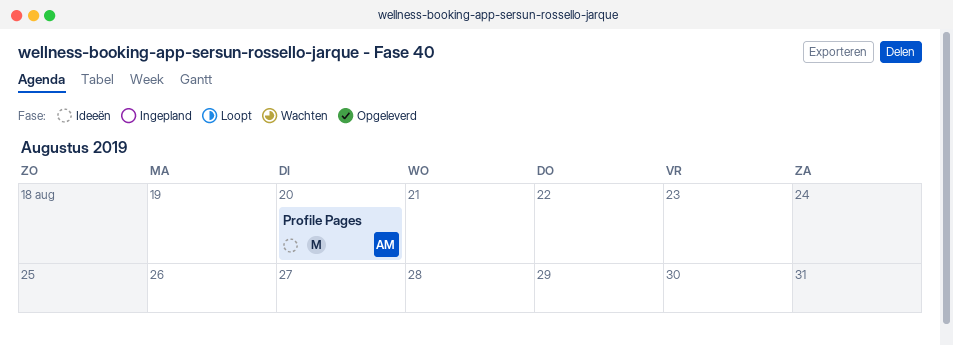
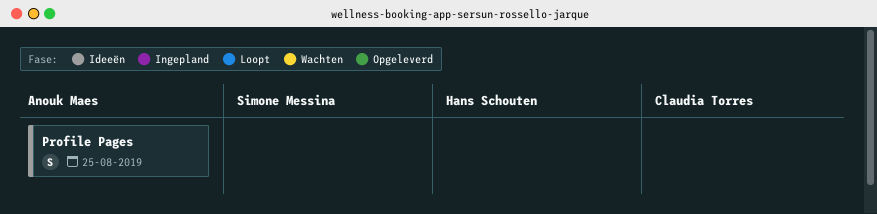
Profile Pages, estimate: M -> S
Profile Pages, due: Aug 20 -> Aug 25

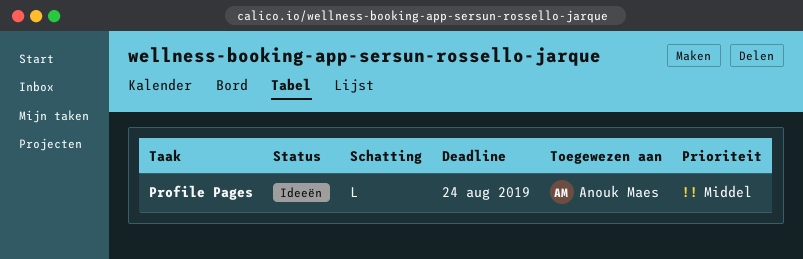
Profile Pages, estimate: S -> L
Profile Pages, due: Aug 25 -> Aug 24

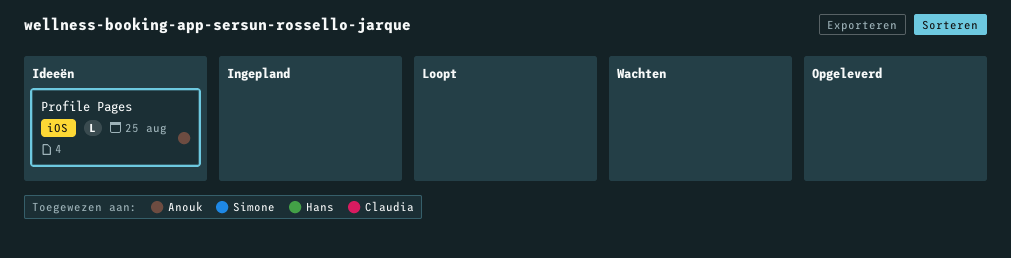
Profile Pages, due: Aug 24 -> Aug 25

